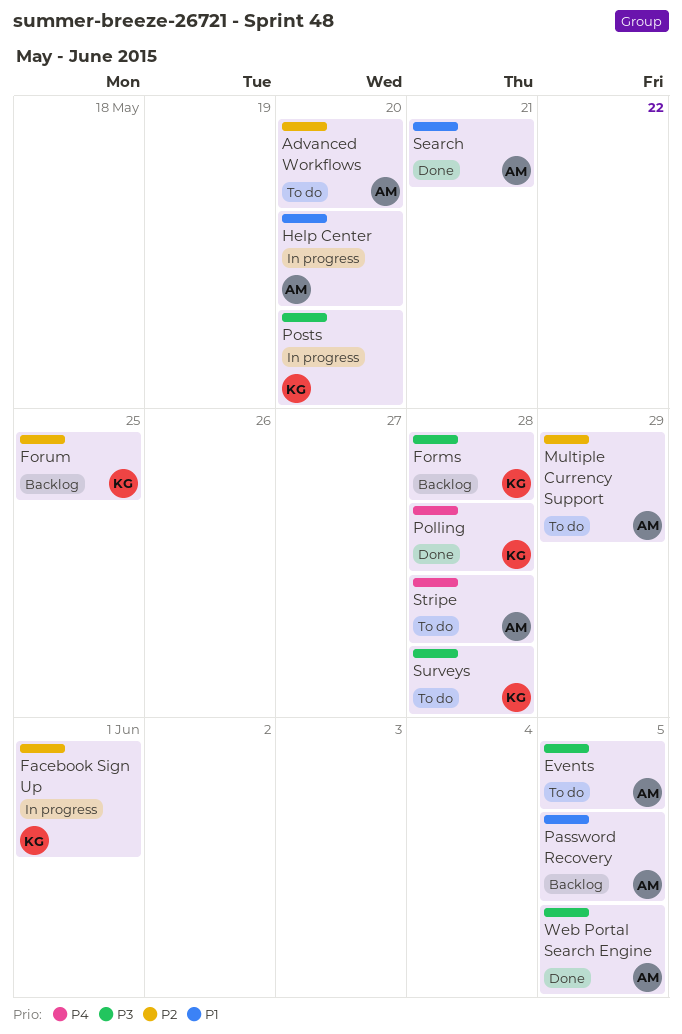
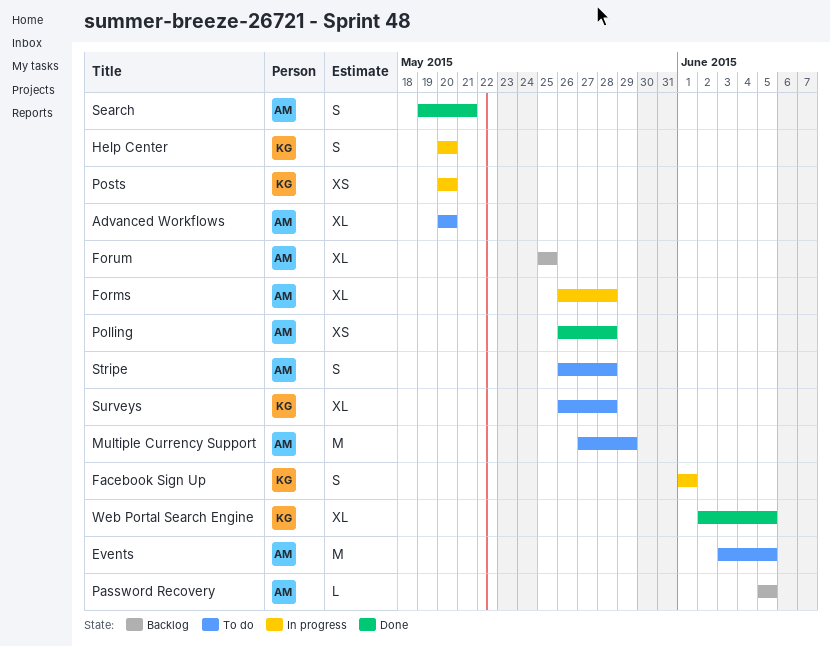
Forms, status: Backlog -> In progress
Forms, owner: KG -> AM
Forum, owner: KG -> AM
Help Center, owner: AM -> KG
Polling, owner: KG -> AM
Web Portal Search Engine, owner: AM -> KG

